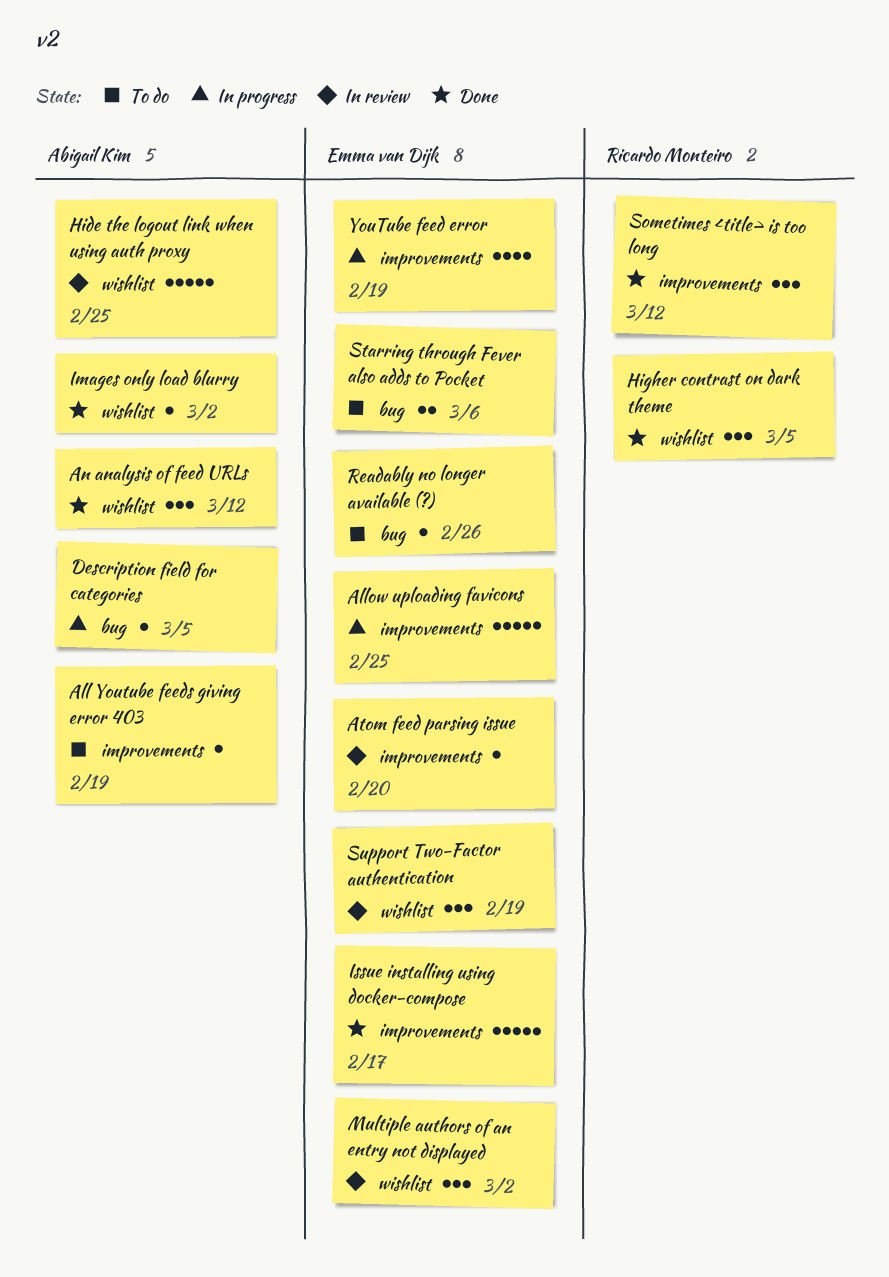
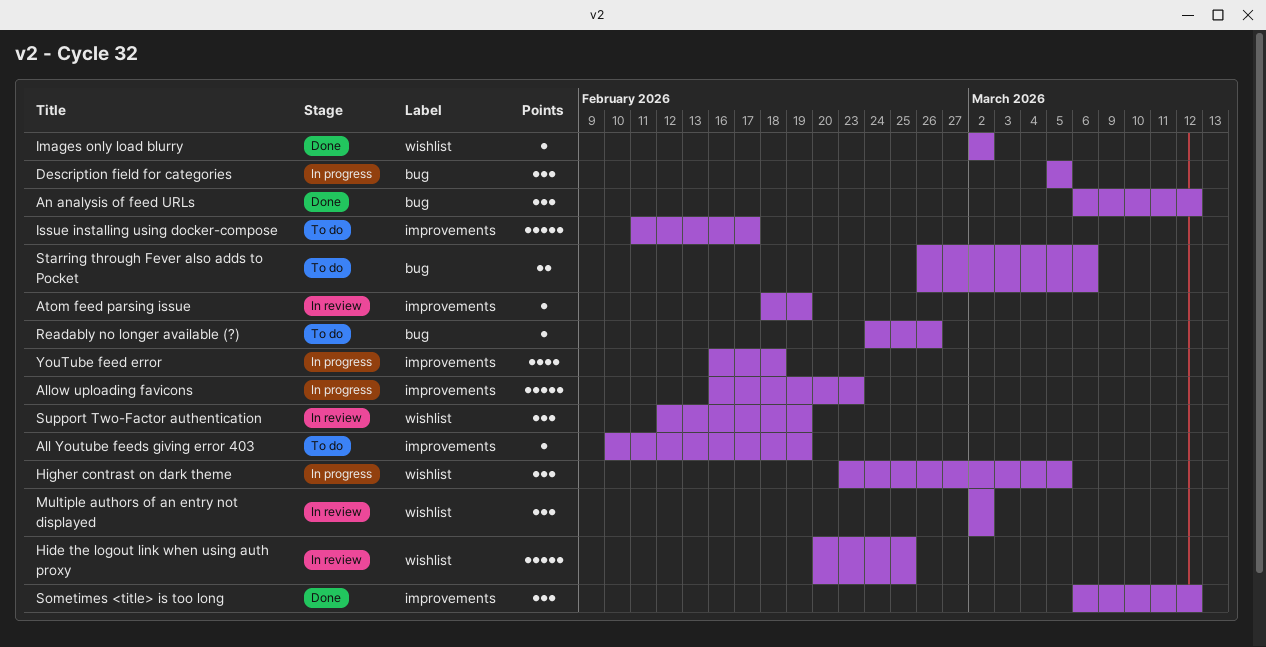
Allow uploading favicons, due: Feb 25 -> Feb 23
An analysis of feed URLs, label: wishlist -> bug
Atom feed parsing issue, due: Feb 20 -> Feb 19
Description field for categories, estimate: 1 -> 3
Higher contrast on dark theme, status: Done -> In progress
Issue installing using docker-compose, status: Done -> To do
YouTube feed error, due: Feb 19 -> Feb 18

